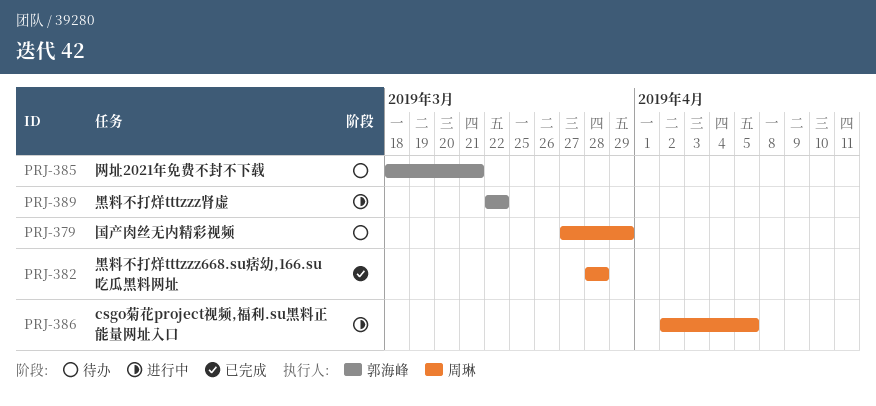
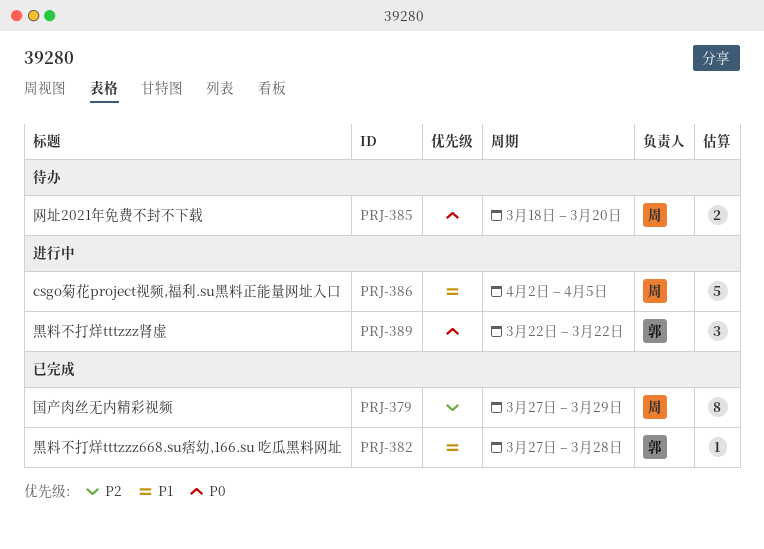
PRJ-379, status: 待办 -> 已完成
PRJ-382, owner: 周琳 -> 郭海峰
PRJ-382, start: Mar 28 -> Mar 27
PRJ-385, owner: 郭海峰 -> 周琳
PRJ-385, due: Mar 21 -> Mar 20

